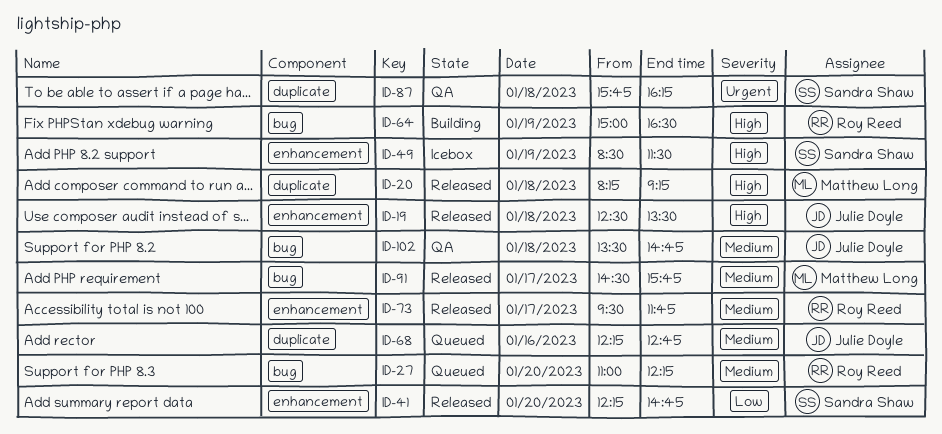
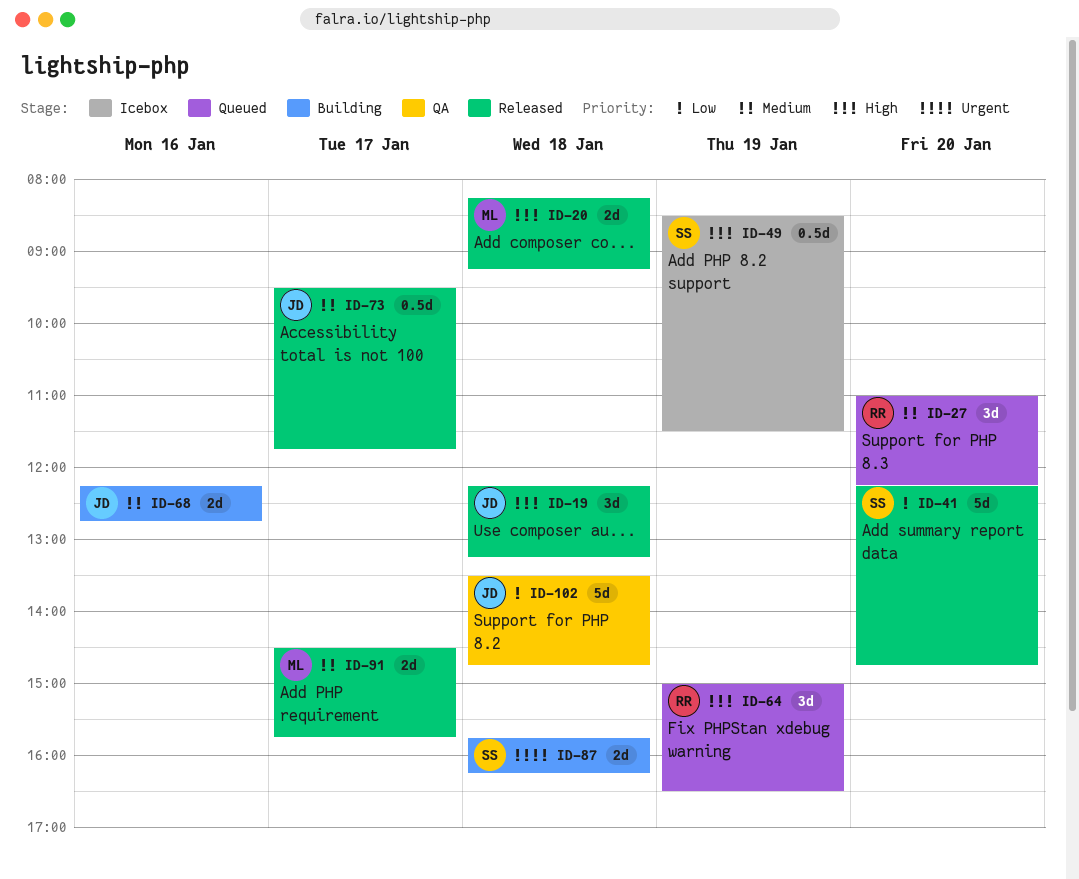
ID-19, begins: 12:30 -> 12:15
ID-19, ends: 13:30 -> 13:15
ID-64, status: Building -> Queued
ID-68, status: Queued -> Building
ID-73, owner: Roy Reed -> Julie Doyle
ID-87, status: QA -> Building
ID-102, priority: Medium -> Low

